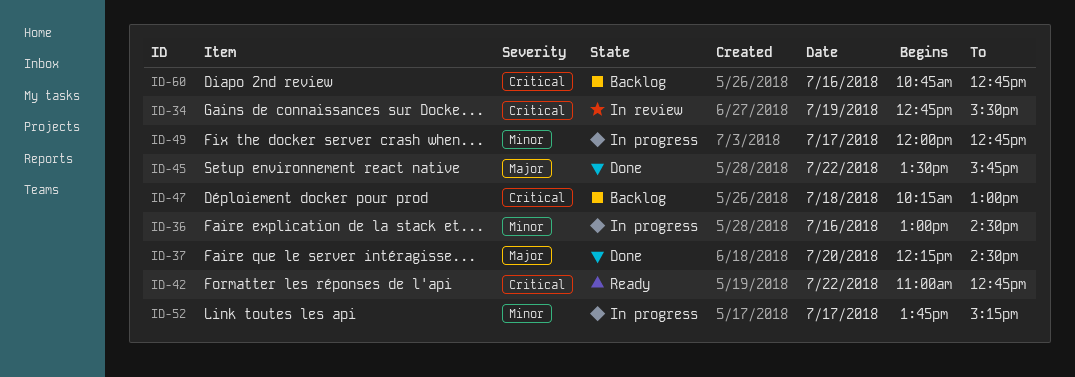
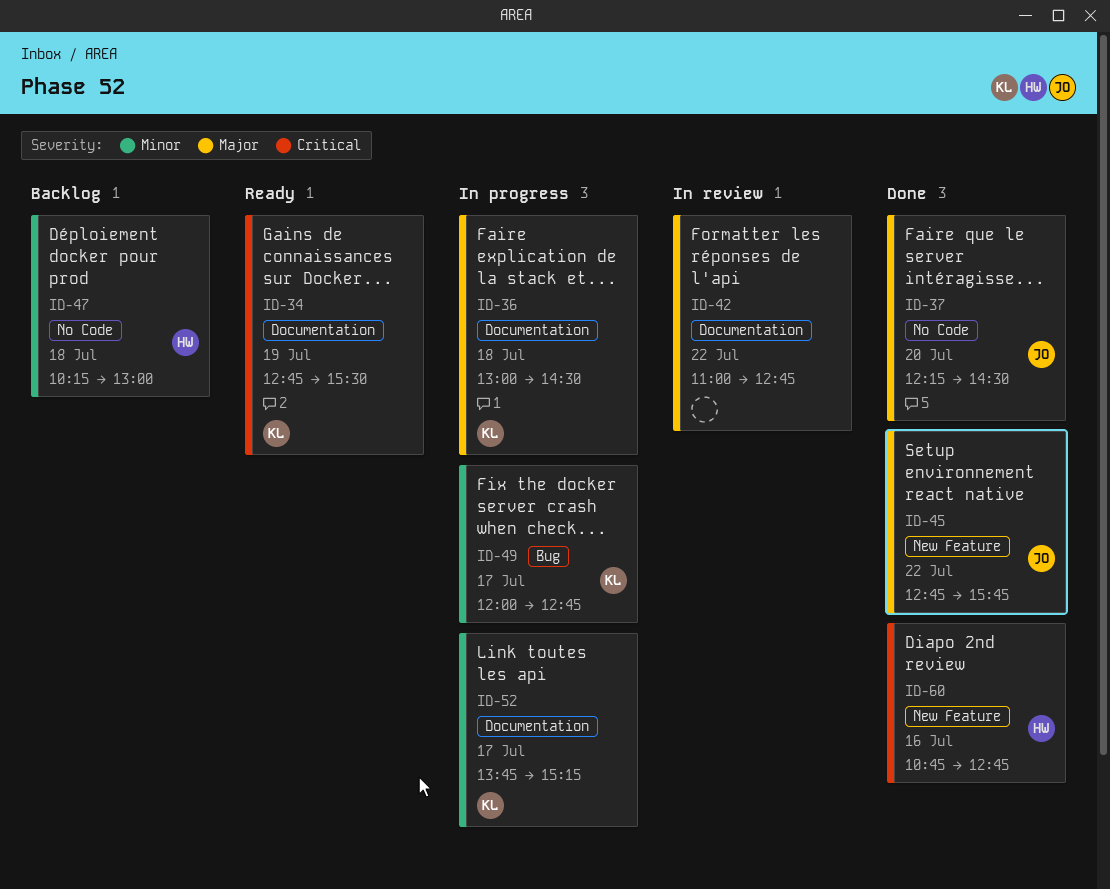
ID-34, status: In review -> Ready
ID-36, priority: Minor -> Major
ID-36, day: Jul 16 -> Jul 18
ID-42, status: Ready -> In review
ID-42, priority: Critical -> Major
ID-45, begins: 13:30 -> 12:45
ID-47, priority: Critical -> Minor
ID-60, status: Backlog -> Done

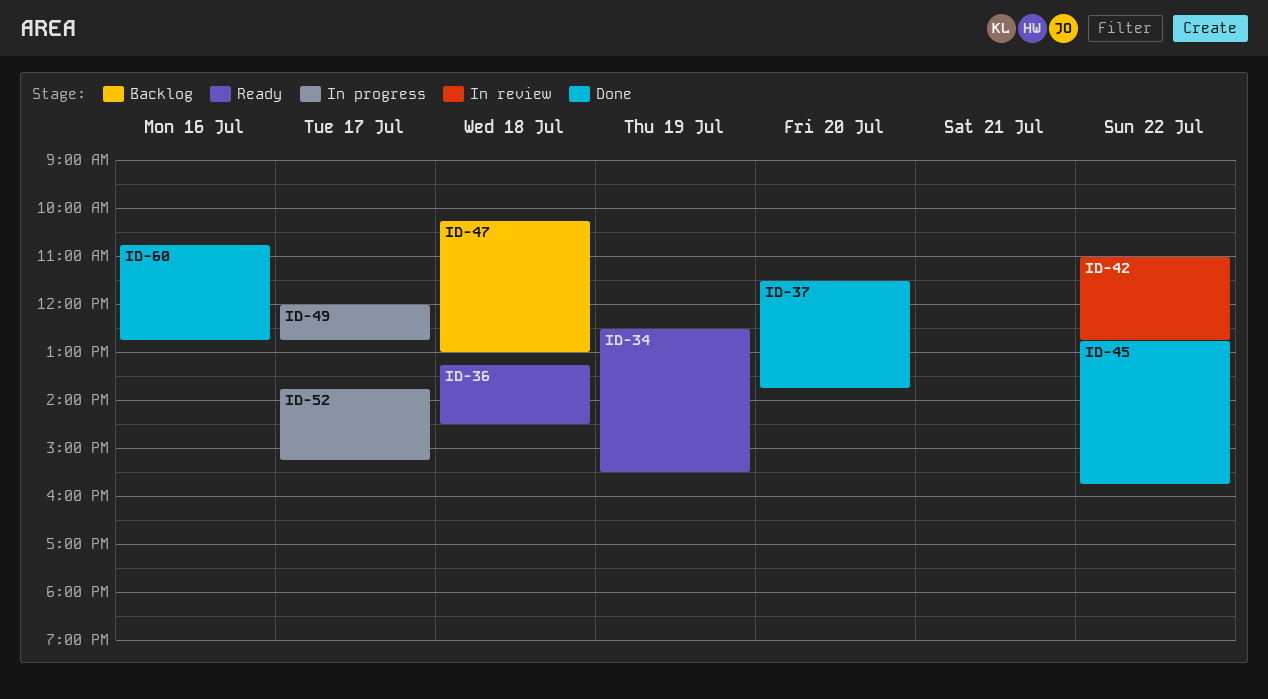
ID-34, begins: 12:45 -> 12:30
ID-36, status: In progress -> Ready
ID-36, begins: 13:00 -> 13:15
ID-37, begins: 12:15 -> 11:30
ID-37, ends: 14:30 -> 13:45

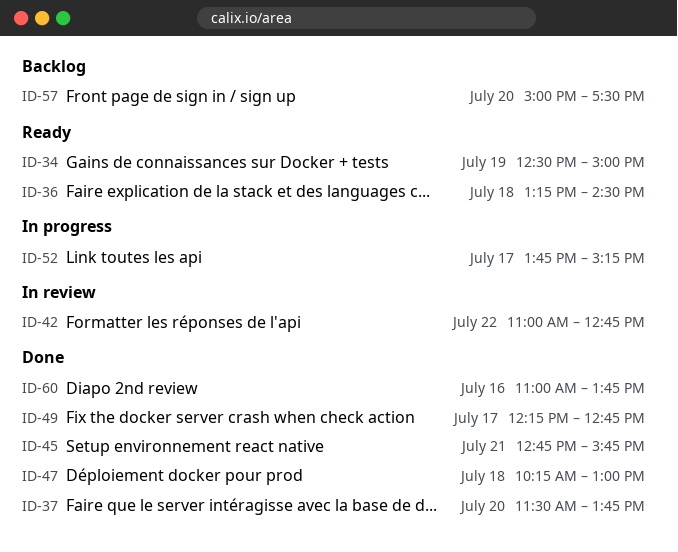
ID-34, ends: 15:30 -> 15:00
ID-45, day: Jul 22 -> Jul 21
ID-47, status: Backlog -> Done
ID-49, status: In progress -> Done
ID-49, begins: 12:00 -> 12:15
ID-57: none -> present
ID-60, begins: 10:45 -> 11:00
ID-60, ends: 12:45 -> 13:45

